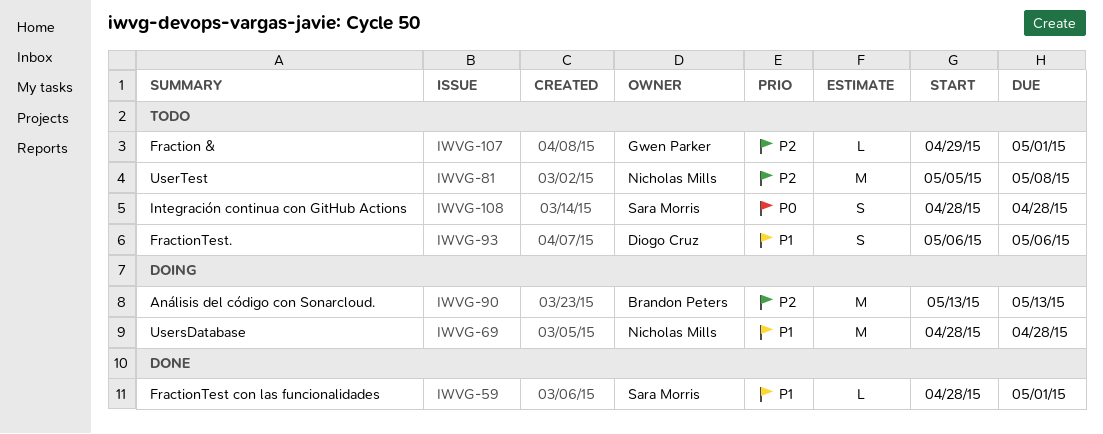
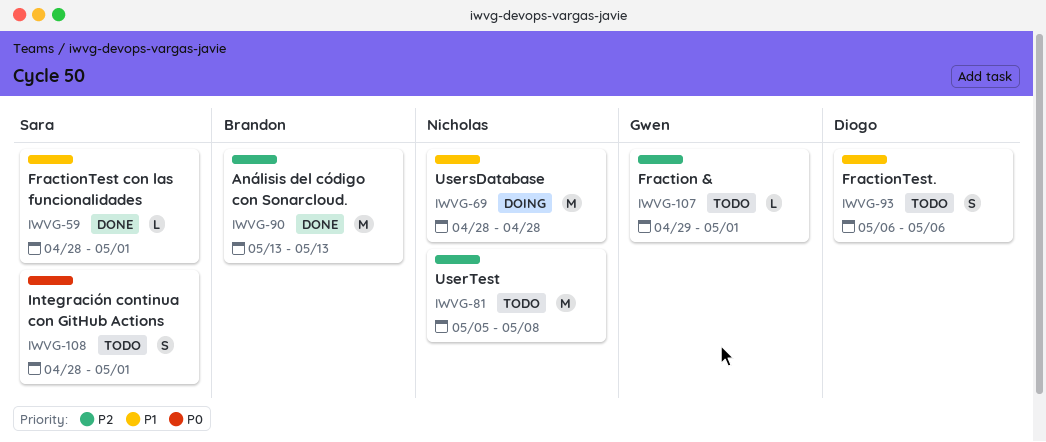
IWVG-90, status: Doing -> Done
IWVG-108, due: Apr 28 -> May 1

